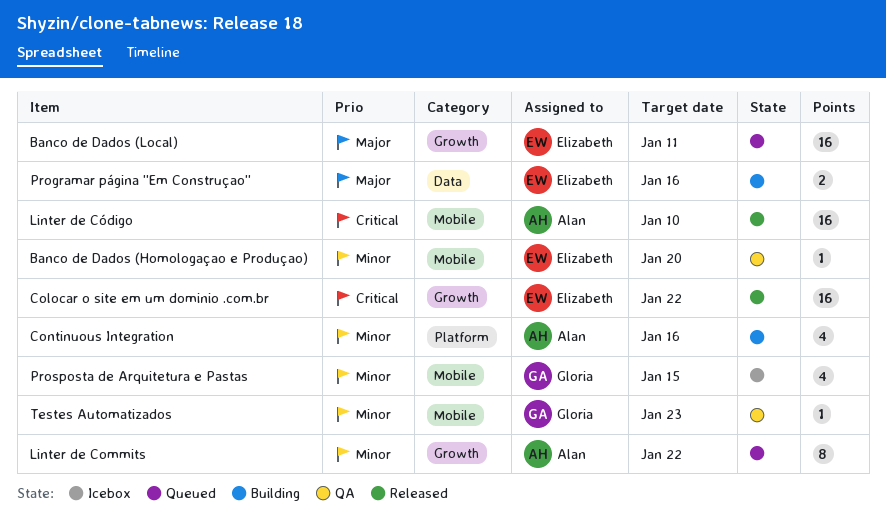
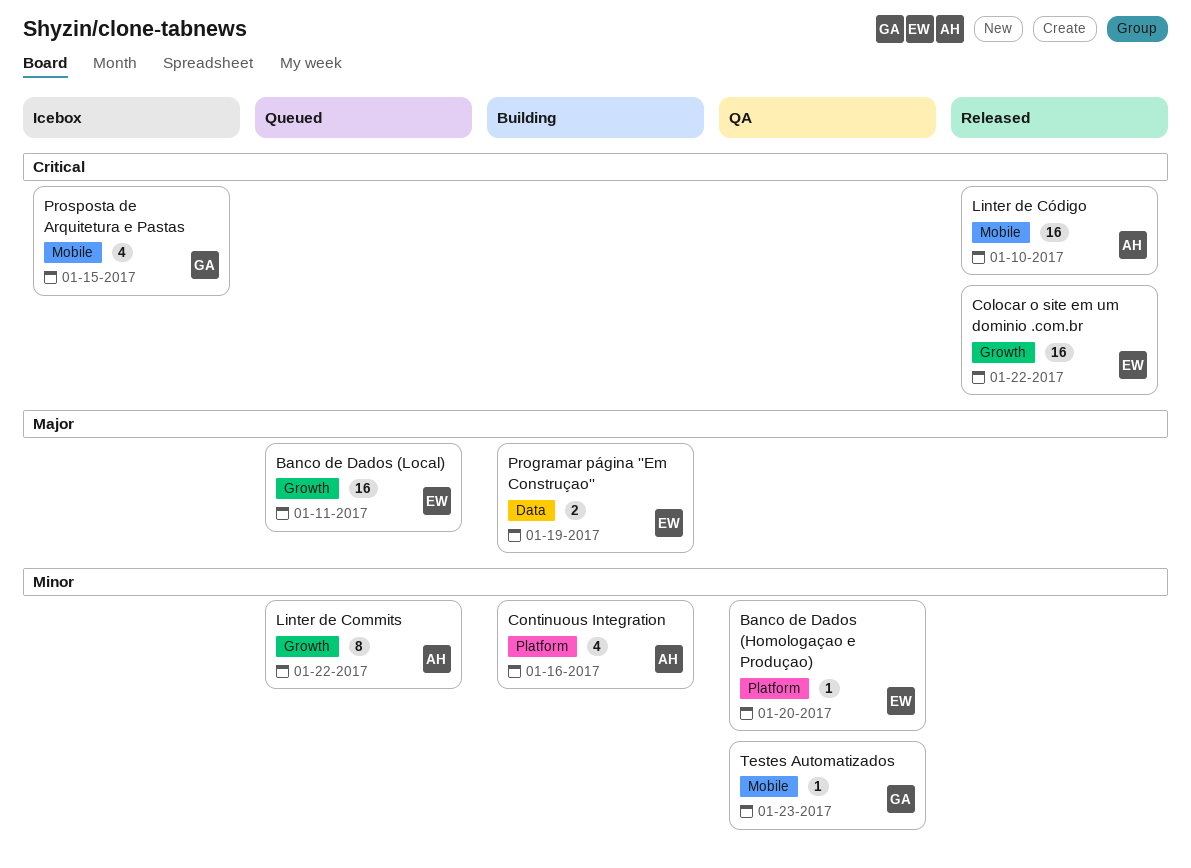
Banco de Dados (Homologaçao e Produçao), label: Mobile -> Platform
Programar página ''Em Construçao'', due: Jan 16 -> Jan 19
Prosposta de Arquitetura e Pastas, priority: Minor -> Critical

